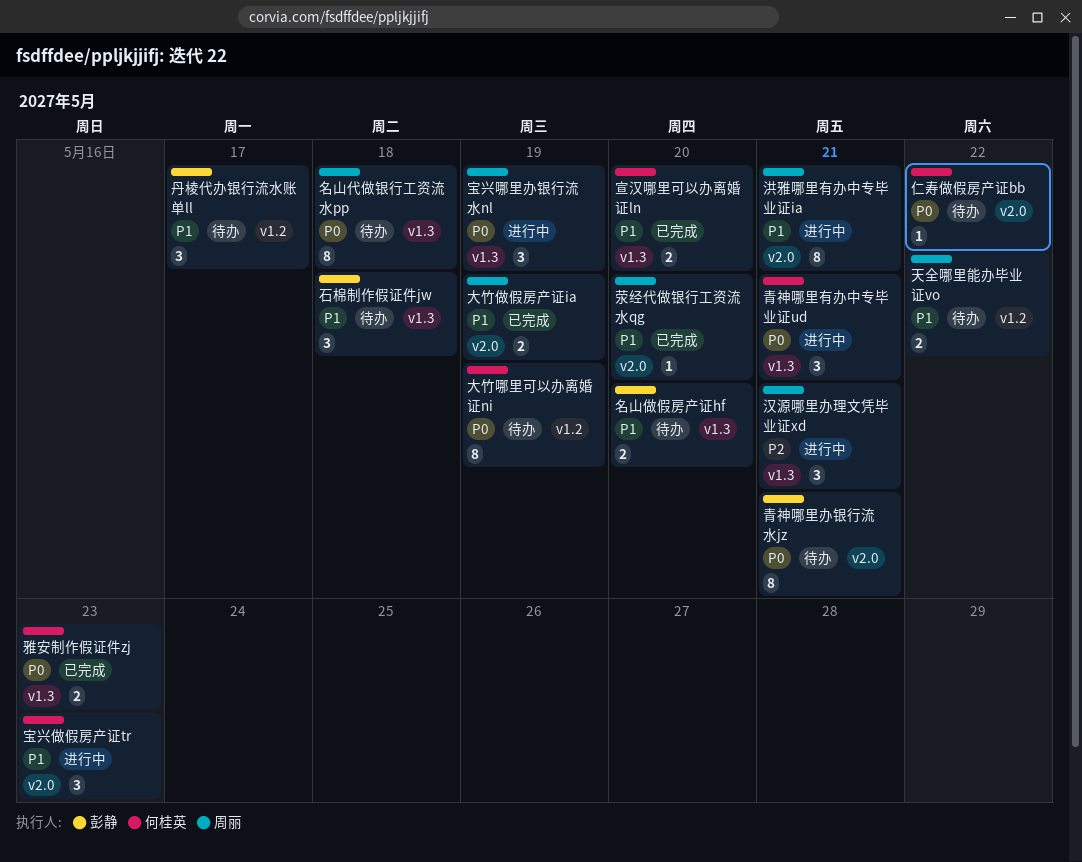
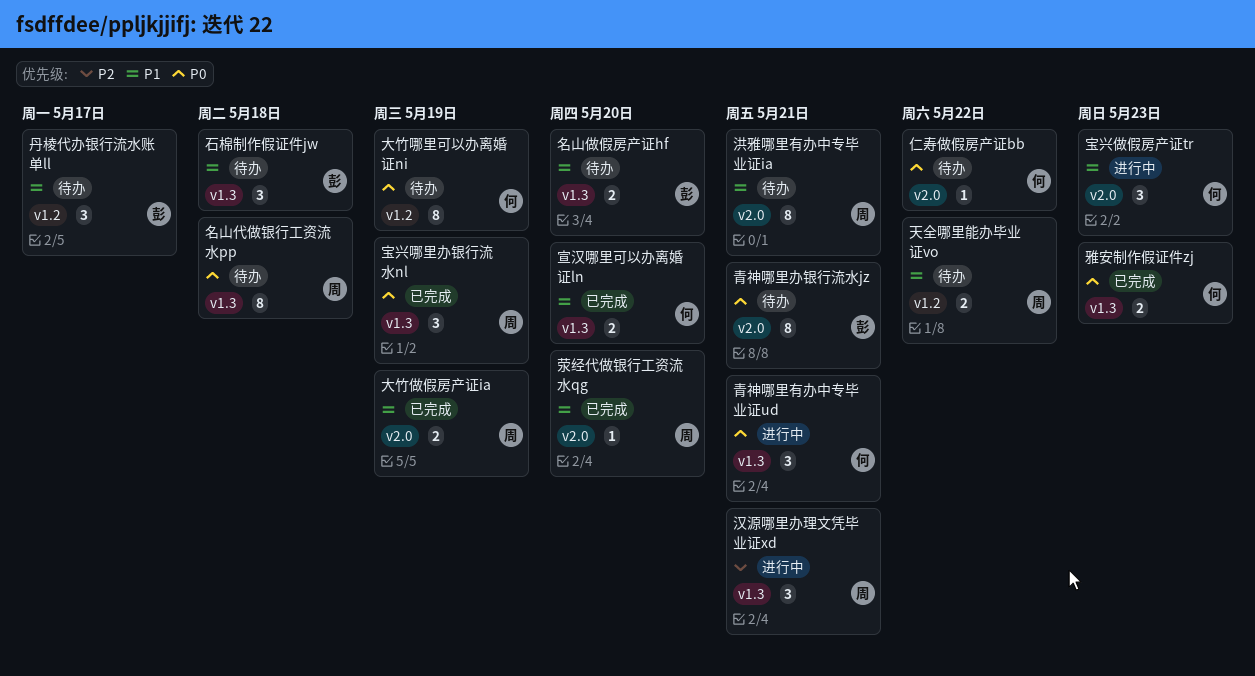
宝兴哪里办银行流水nl, status: 进行中 -> 已完成
洪雅哪里有办中专毕业证ia, status: 进行中 -> 待办

